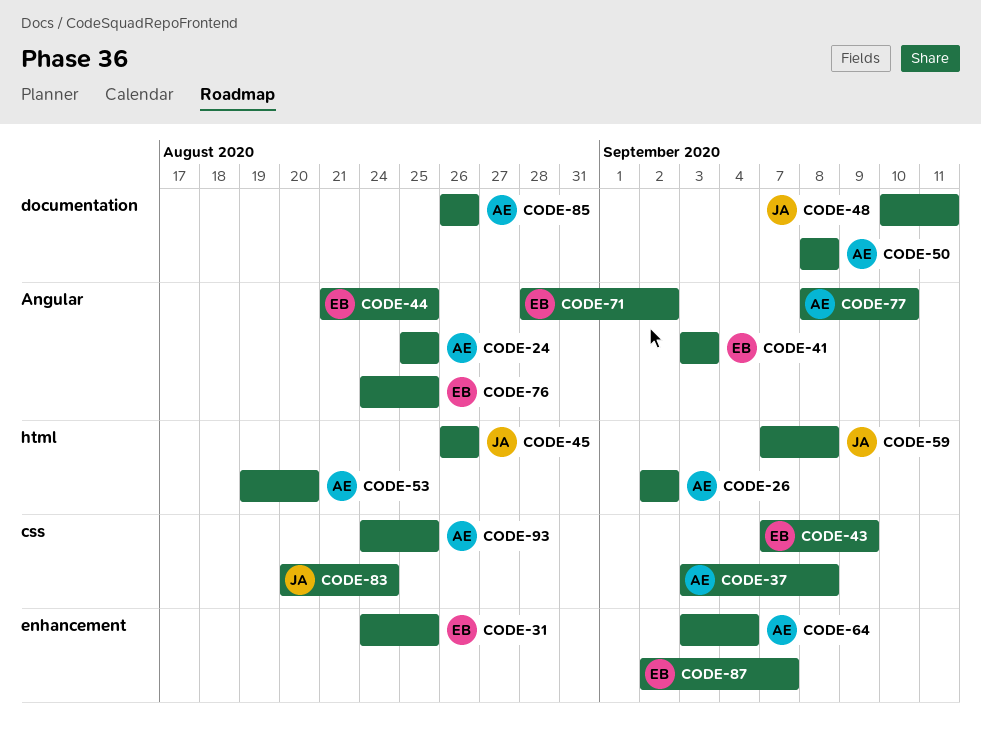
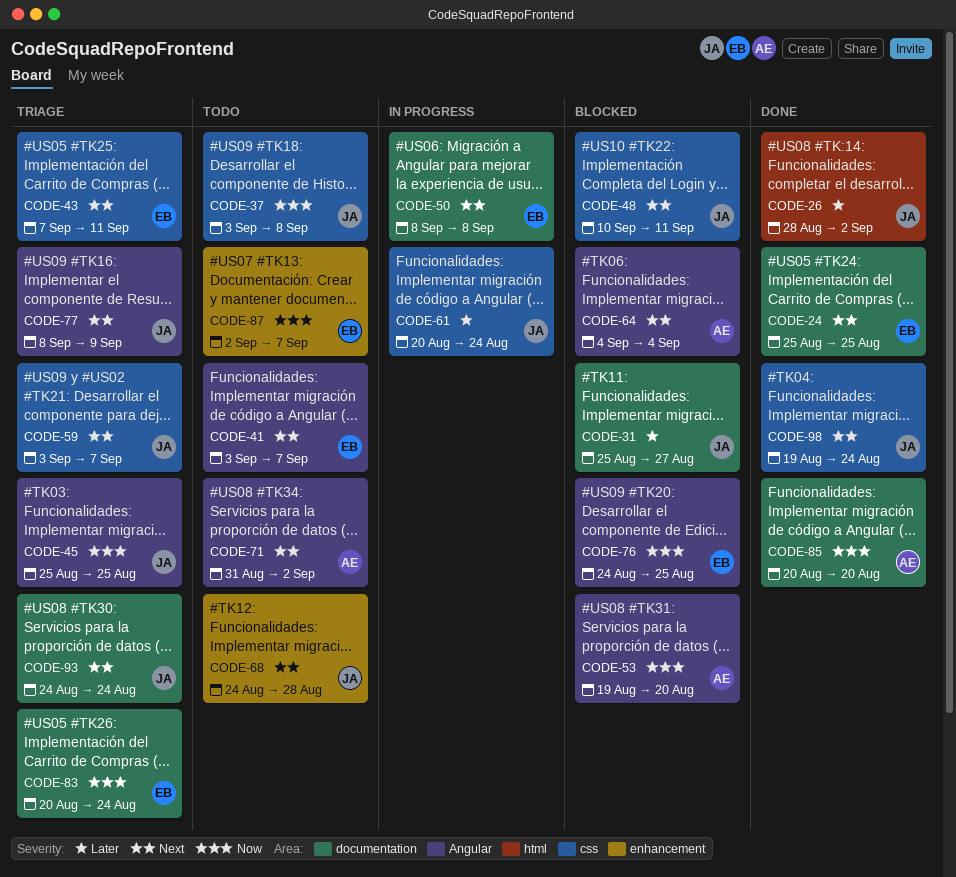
CODE-24, owner: AE -> EB
CODE-24, label: Angular -> documentation
CODE-26, owner: AE -> JA
CODE-26, start: Sep 2 -> Aug 28
CODE-31, owner: EB -> JA
CODE-31, label: enhancement -> documentation
CODE-31, start: Aug 24 -> Aug 25
CODE-31, due: Aug 25 -> Aug 27
CODE-37, owner: AE -> JA
CODE-41, due: Sep 3 -> Sep 7
CODE-43, due: Sep 9 -> Sep 11
CODE-44: present -> none
CODE-45, label: html -> Angular
CODE-45, start: Aug 26 -> Aug 25
CODE-45, due: Aug 26 -> Aug 25
CODE-48, label: documentation -> css
CODE-50, owner: AE -> EB
CODE-53, label: html -> Angular
CODE-59, label: html -> css
CODE-59, start: Sep 7 -> Sep 3
CODE-59, due: Sep 8 -> Sep 7
CODE-61: none -> present
CODE-64, label: enhancement -> Angular
CODE-64, start: Sep 3 -> Sep 4
CODE-68: none -> present
CODE-71, owner: EB -> AE
CODE-71, start: Aug 28 -> Aug 31
CODE-77, owner: AE -> JA
CODE-77, due: Sep 10 -> Sep 9
CODE-83, owner: JA -> EB
CODE-83, label: css -> documentation
CODE-85, start: Aug 26 -> Aug 20
CODE-85, due: Aug 26 -> Aug 20
CODE-93, owner: AE -> JA
CODE-93, label: css -> documentation
CODE-93, due: Aug 25 -> Aug 24
CODE-98: none -> present

